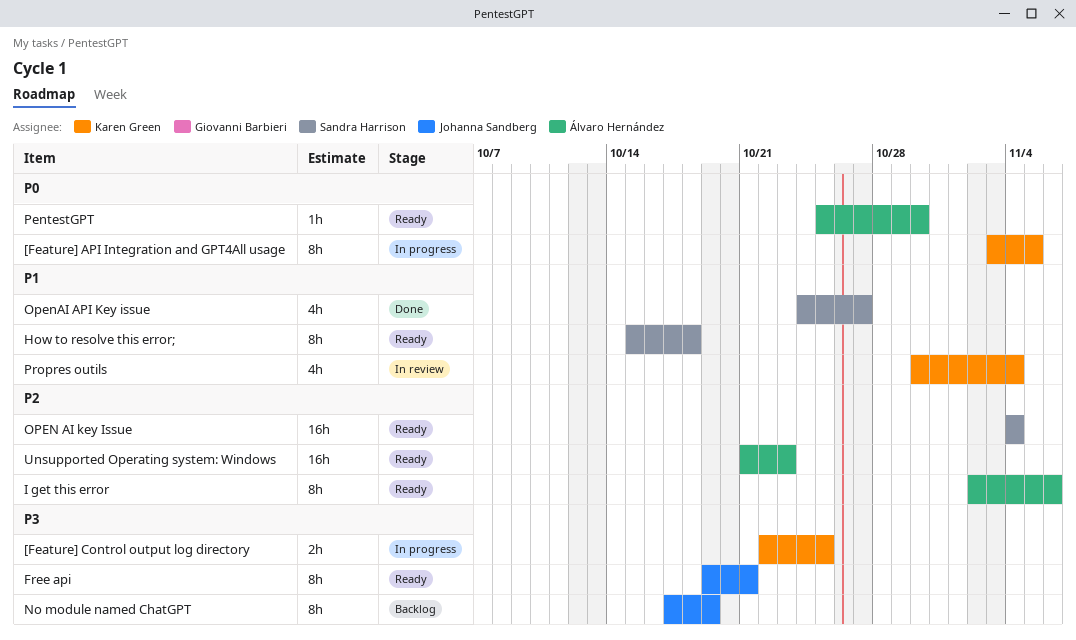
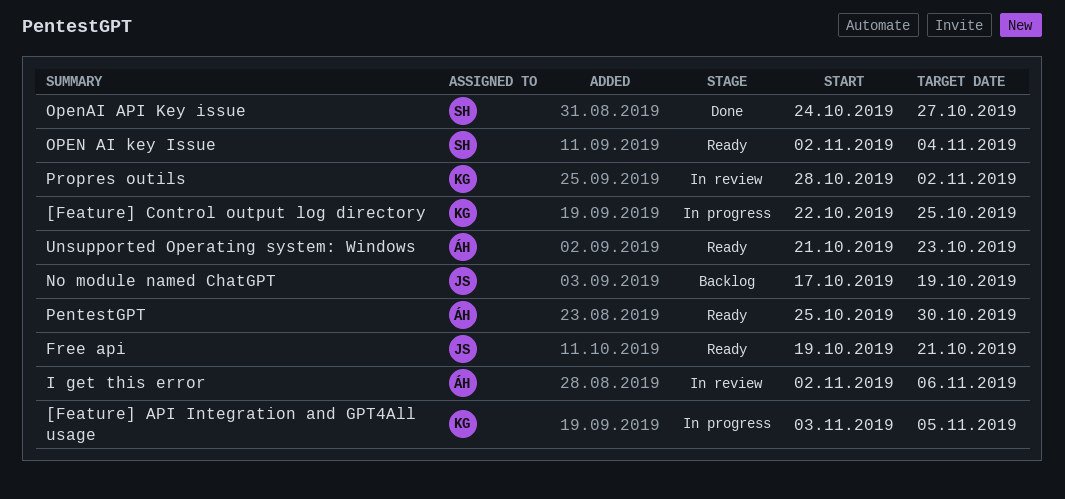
How to resolve this error;: present -> none
I get this error, status: Ready -> In review
OPEN AI key Issue, start: Nov 4 -> Nov 2
Propres outils, start: Oct 30 -> Oct 28
Propres outils, due: Nov 4 -> Nov 2

